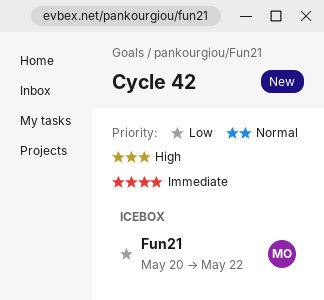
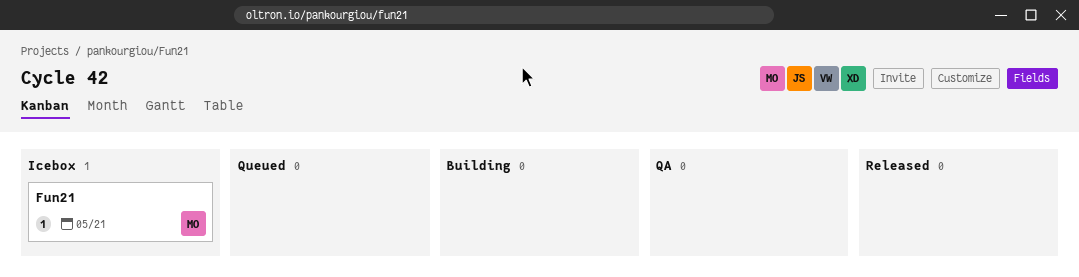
Fun21, due: May 22 -> May 21

